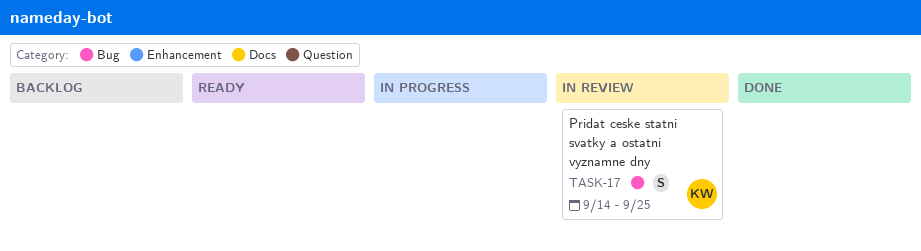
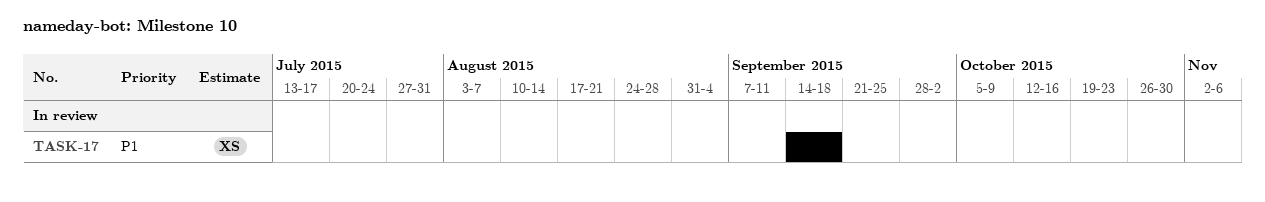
TASK-17, estimate: S -> XS
TASK-17, due: Sep 25 -> Sep 18

